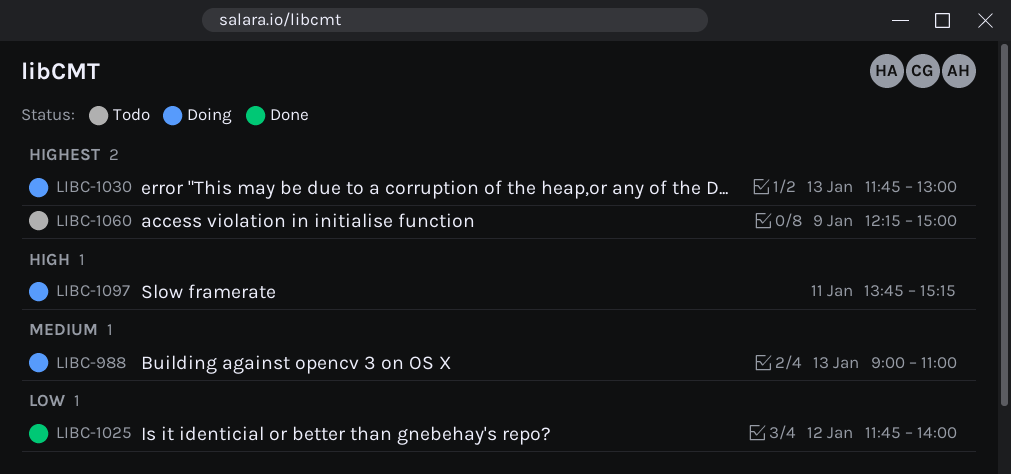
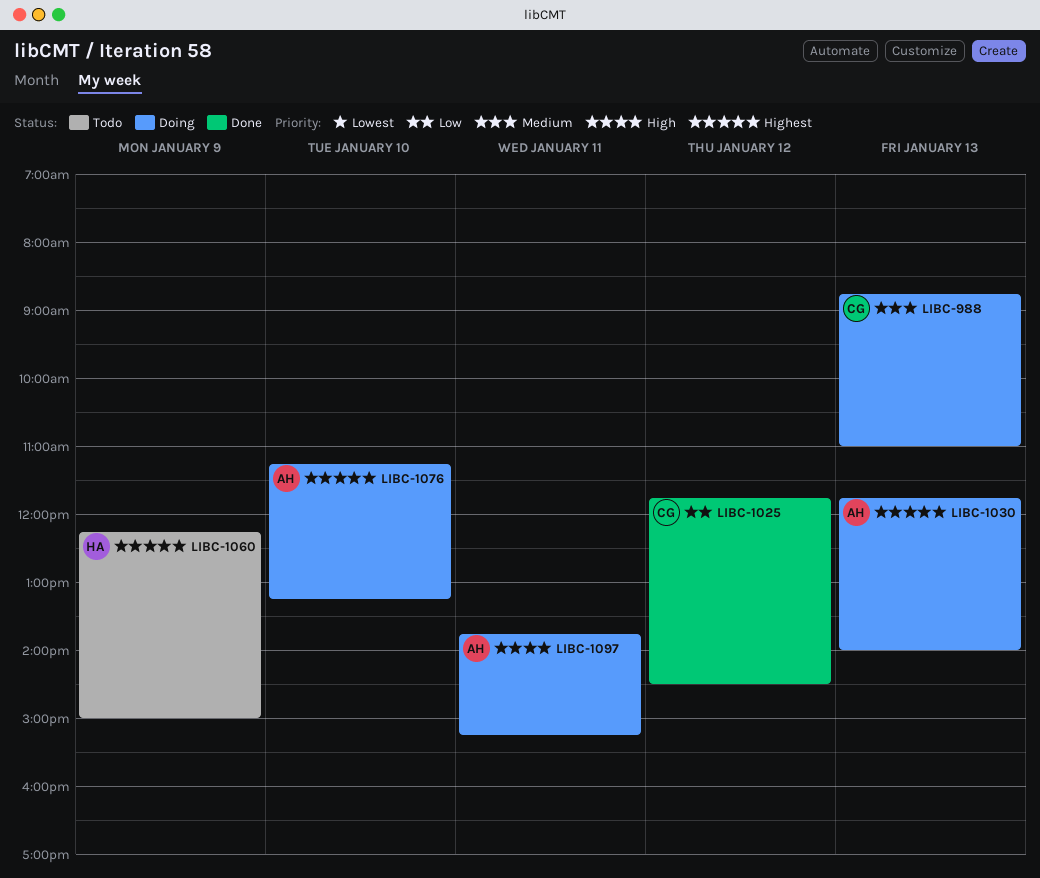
LIBC-988, begins: 09:00 -> 08:45
LIBC-1025, ends: 14:00 -> 14:30
LIBC-1030, ends: 13:00 -> 14:00
LIBC-1076: none -> present

